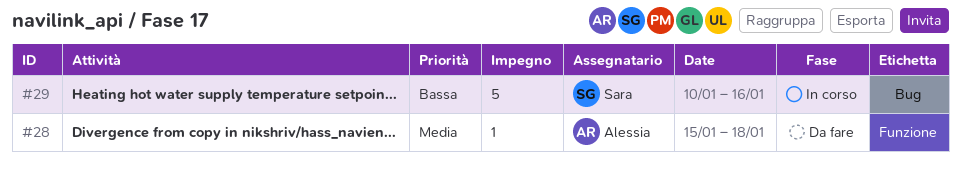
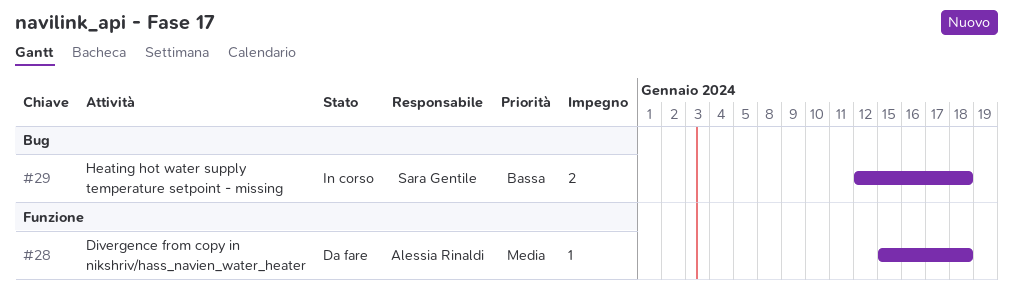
#29, estimate: 5 -> 2
#29, start: Jan 10 -> Jan 12
#29, due: Jan 16 -> Jan 18

